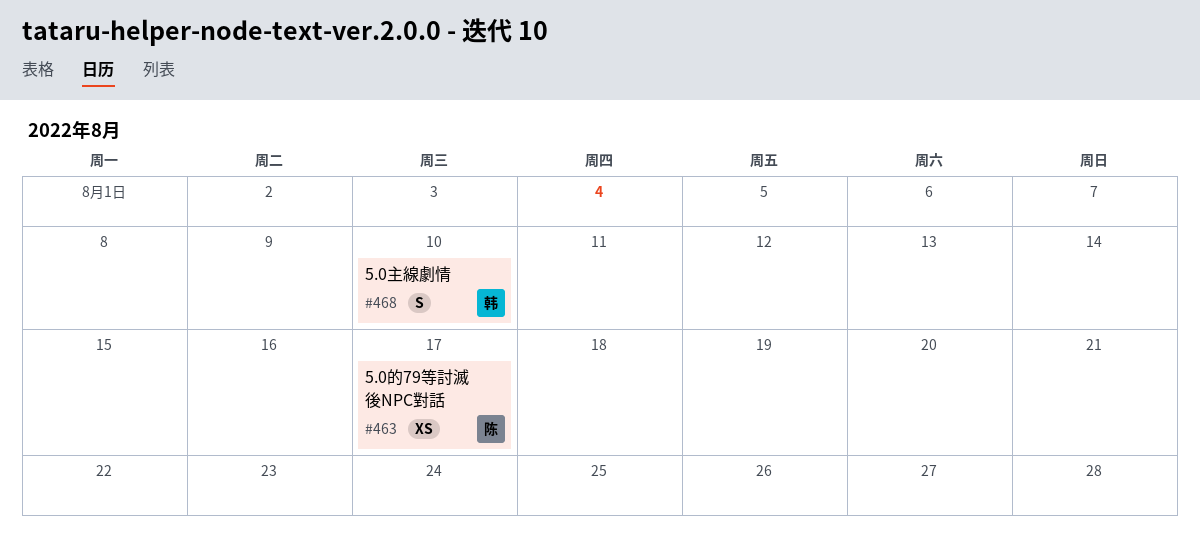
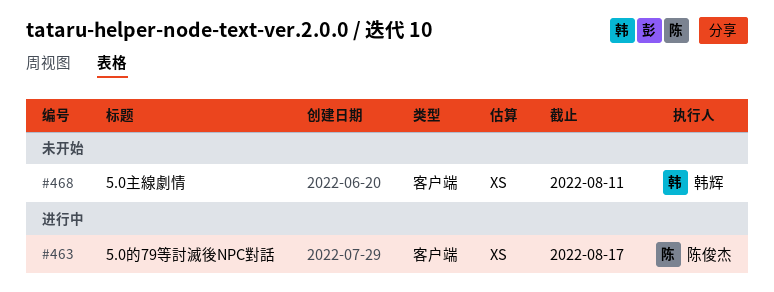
#468, estimate: S -> XS
#468, due: Aug 10 -> Aug 11

